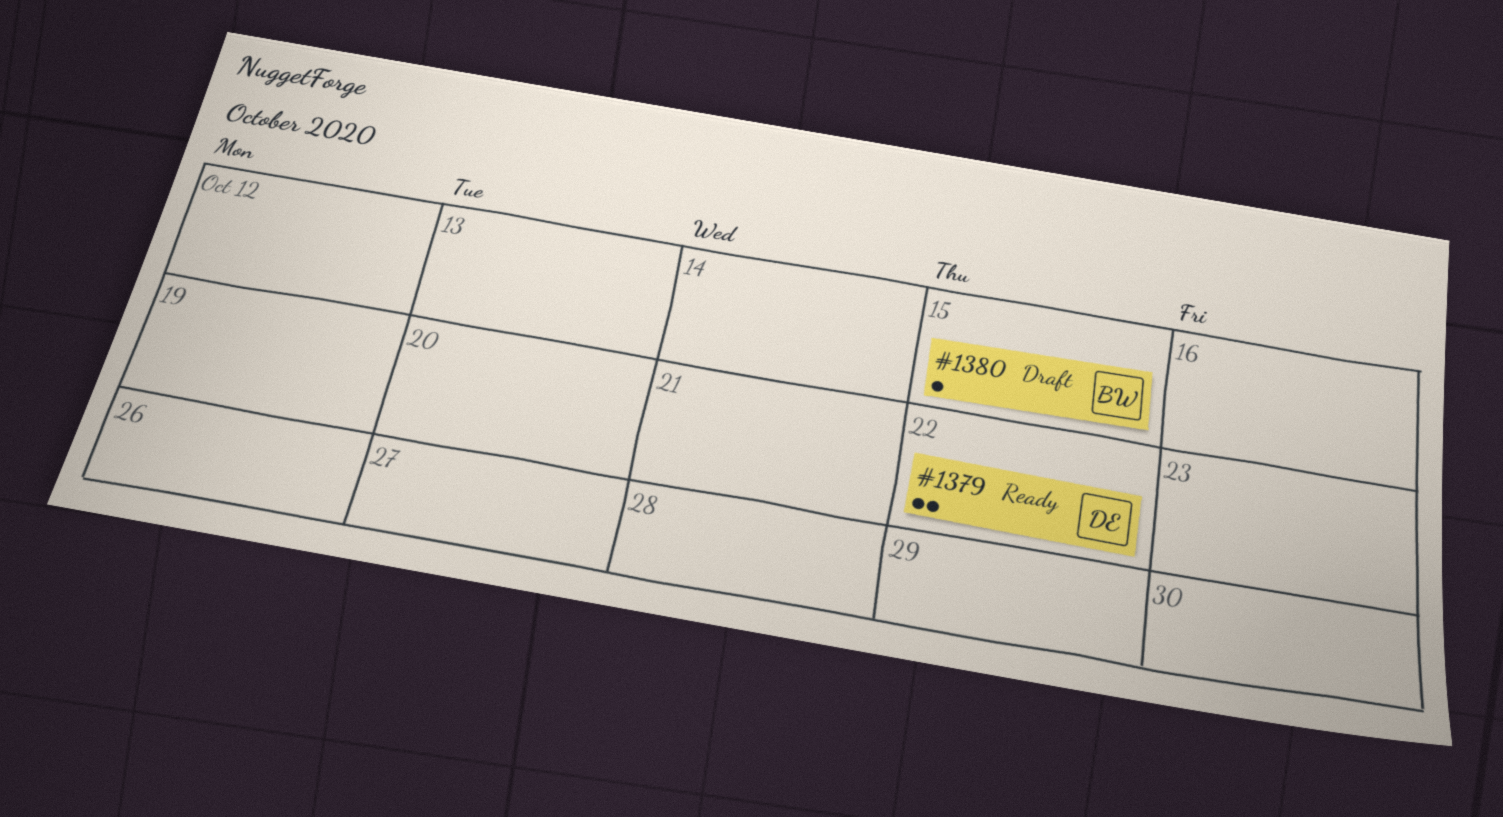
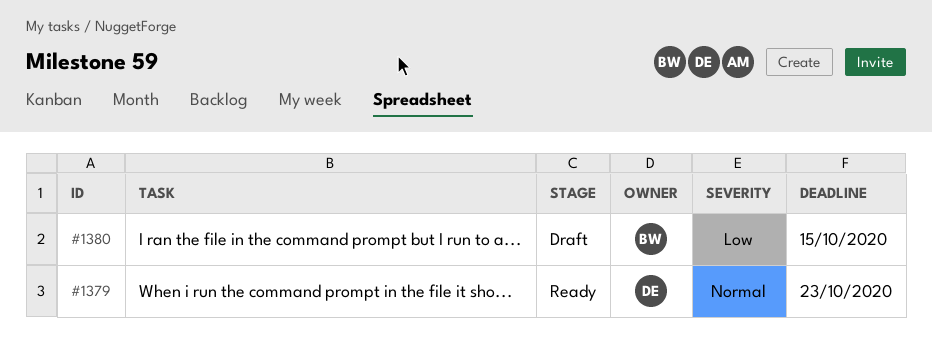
#1379, due: Oct 22 -> Oct 23

